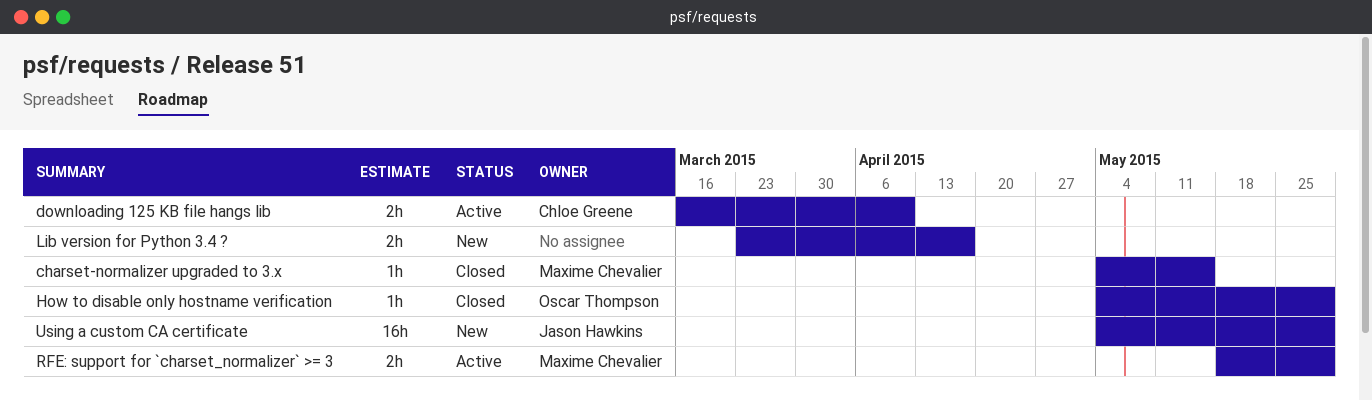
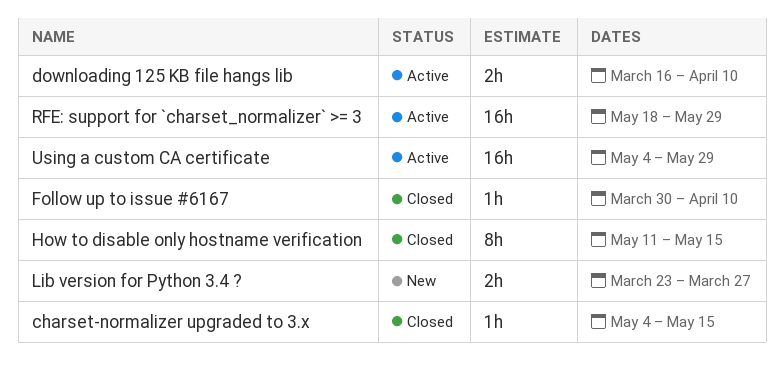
Follow up to issue #6167: none -> present
How to disable only hostname verification, estimate: 1h -> 8h
How to disable only hostname verification, start: May 4 -> May 11
How to disable only hostname verification, due: May 29 -> May 15
Lib version for Python 3.4 ?, due: Apr 17 -> Mar 27
RFE: support for `charset_normalizer` >= 3, estimate: 2h -> 16h
Using a custom CA certificate, status: New -> Active

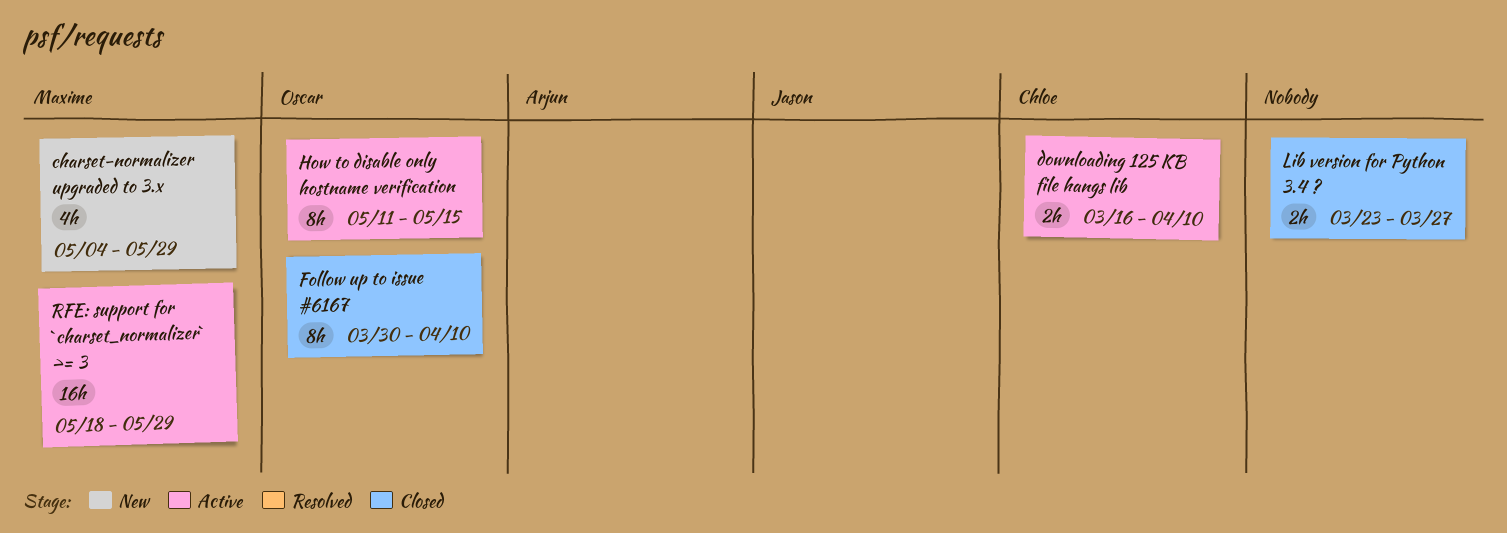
charset-normalizer upgraded to 3.x, status: Closed -> New
charset-normalizer upgraded to 3.x, estimate: 1h -> 4h
charset-normalizer upgraded to 3.x, due: May 15 -> May 29
Follow up to issue #6167, estimate: 1h -> 8h
How to disable only hostname verification, status: Closed -> Active
Lib version for Python 3.4 ?, status: New -> Closed
Using a custom CA certificate: present -> none

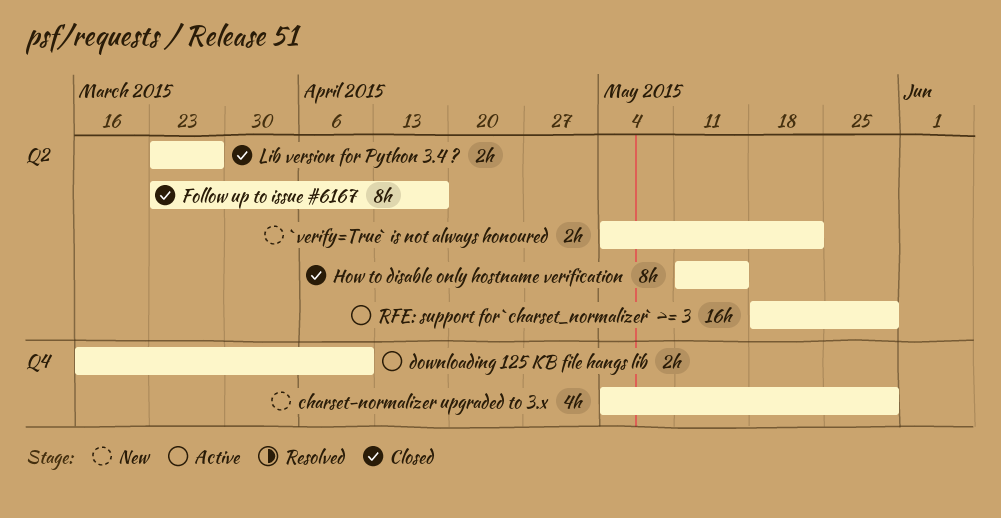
`verify=True` is not always honoured: none -> present
Follow up to issue #6167, start: Mar 30 -> Mar 23
Follow up to issue #6167, due: Apr 10 -> Apr 17
How to disable only hostname verification, status: Active -> Closed

